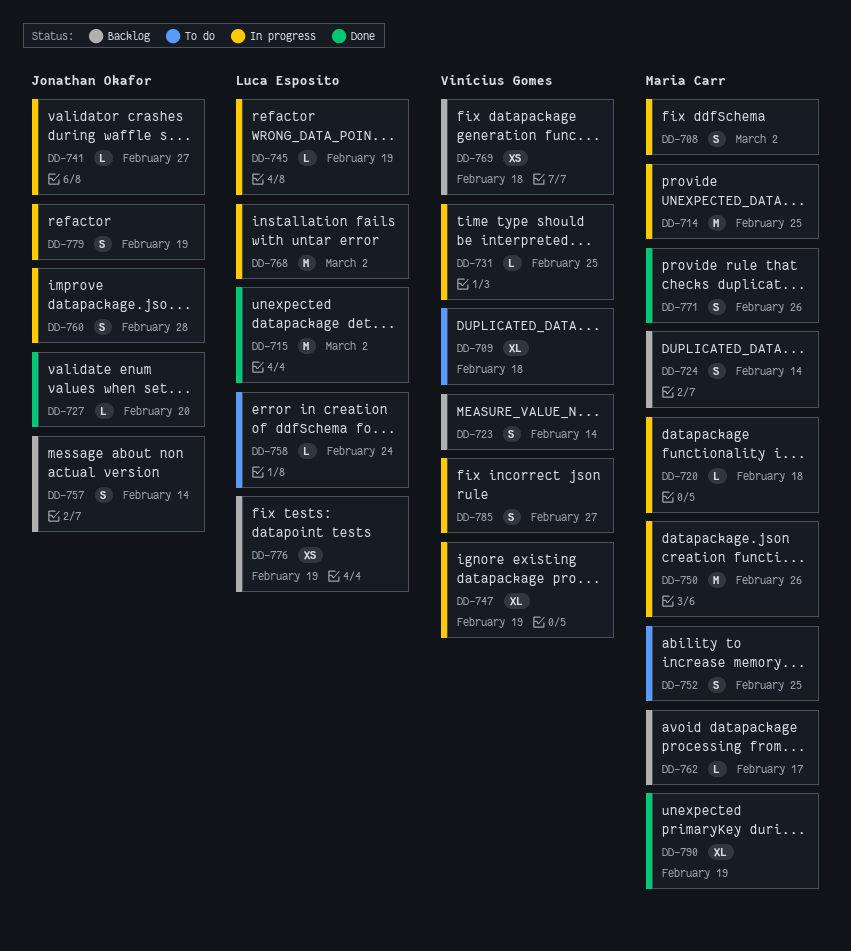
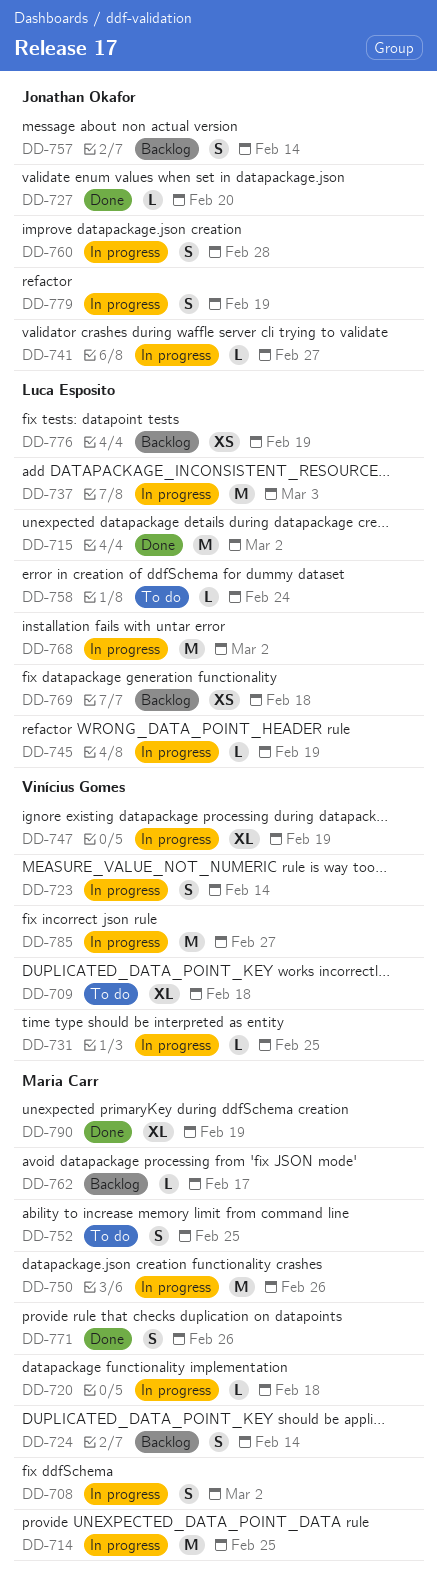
DD-723, status: Backlog -> In progress
DD-737: none -> present
DD-769, owner: Vinícius Gomes -> Luca Esposito
DD-785, estimate: S -> M

